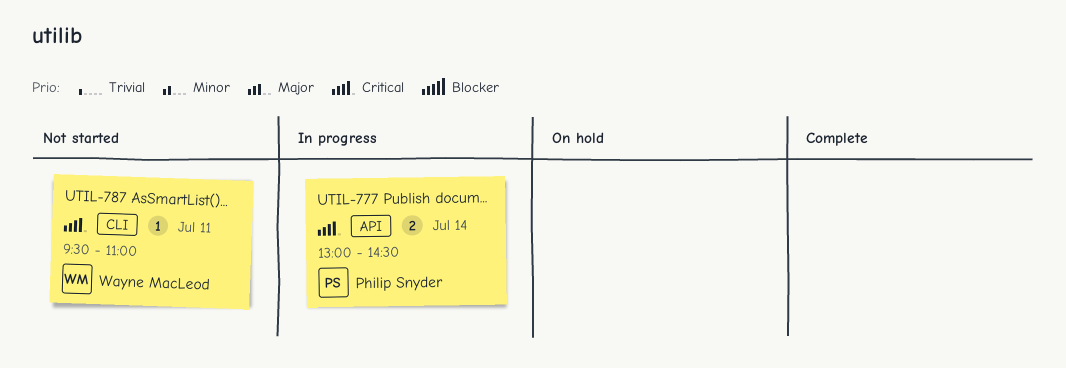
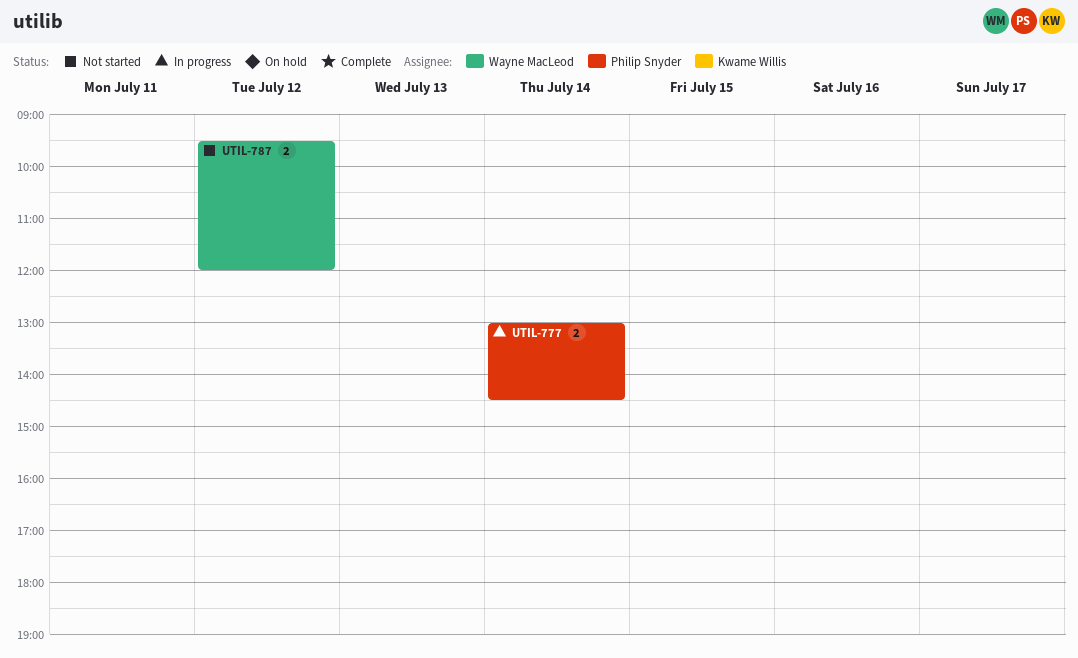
UTIL-787, estimate: 1 -> 2
UTIL-787, day: Jul 11 -> Jul 12
UTIL-787, ends: 11:00 -> 12:00

